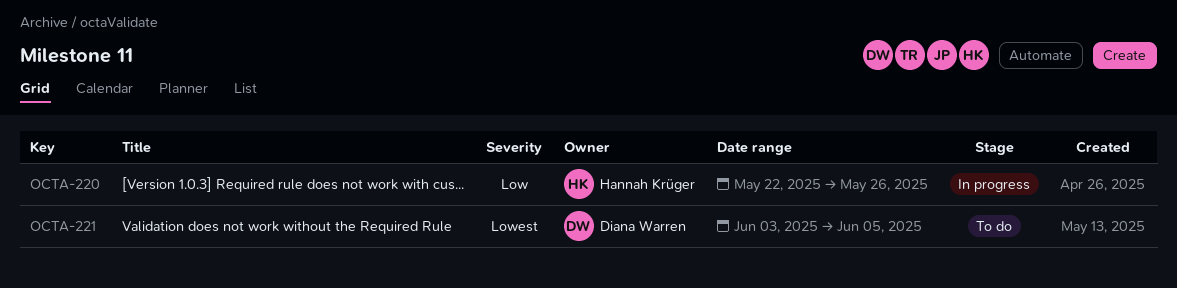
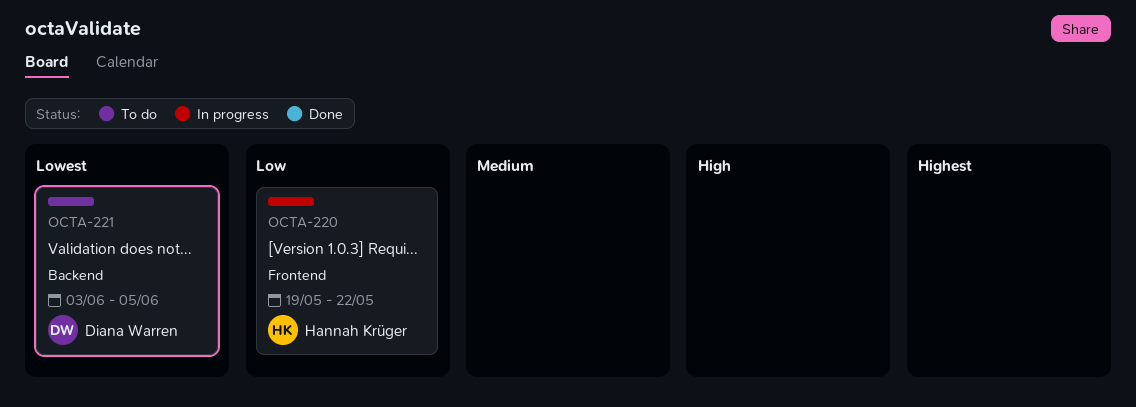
OCTA-220, start: May 22 -> May 19
OCTA-220, due: May 26 -> May 22

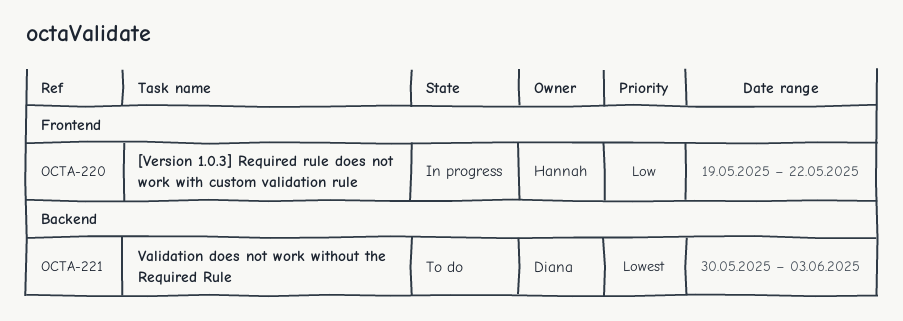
OCTA-221, start: Jun 3 -> May 30
OCTA-221, due: Jun 5 -> Jun 3

